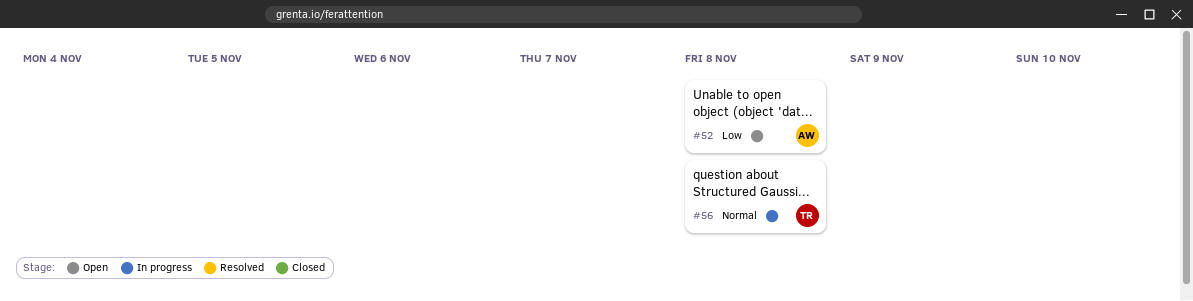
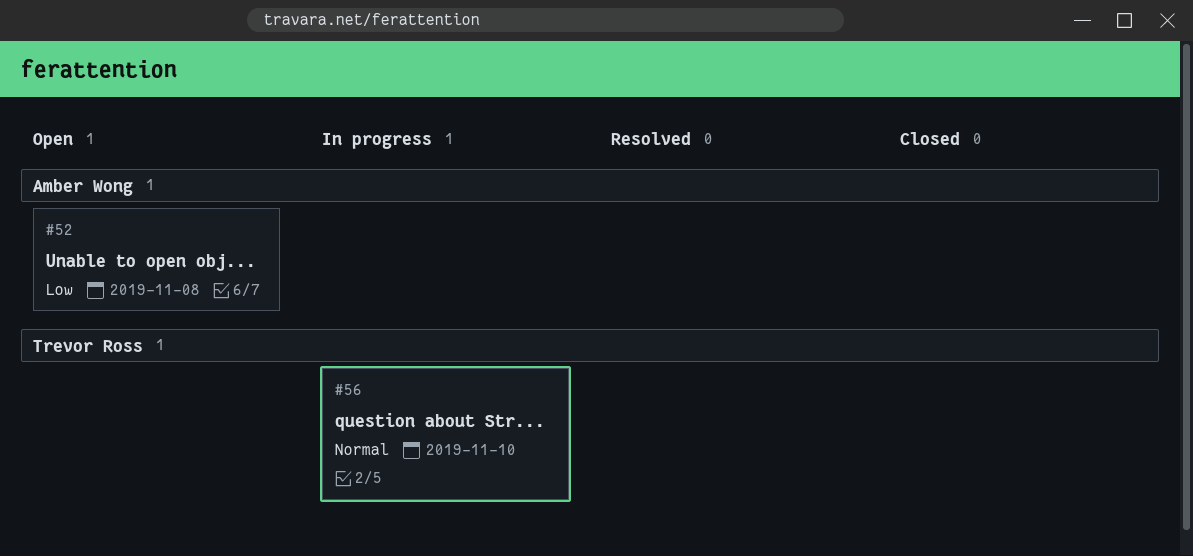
#56, due: Nov 8 -> Nov 10

